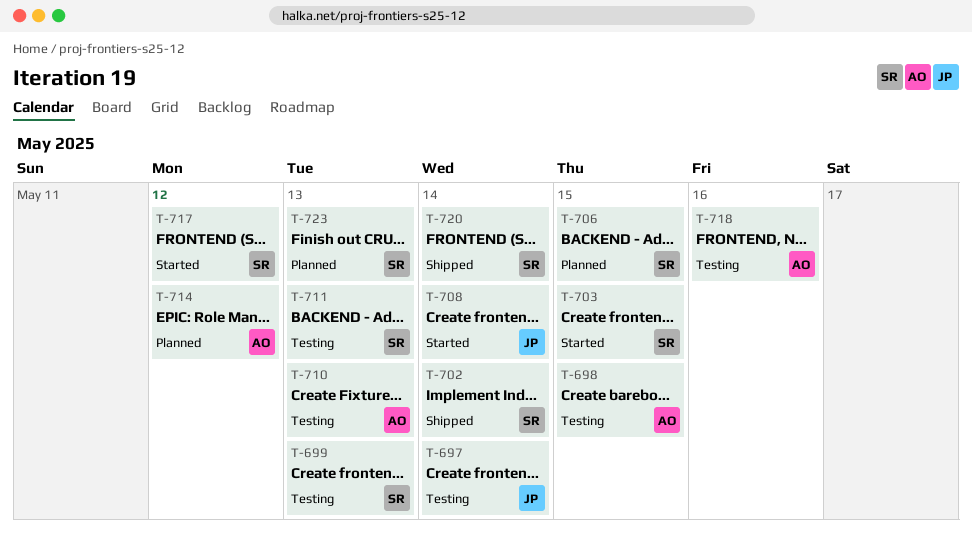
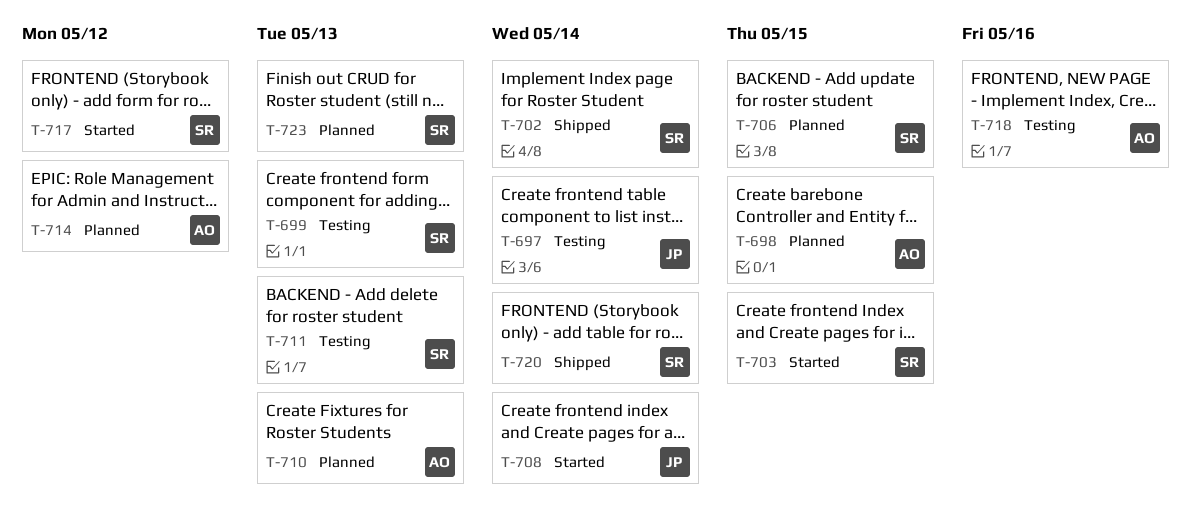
T-698, status: Testing -> Planned
T-710, status: Testing -> Planned

